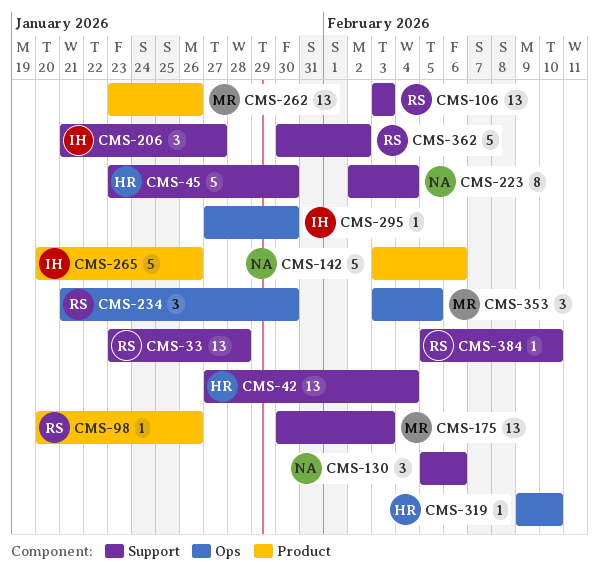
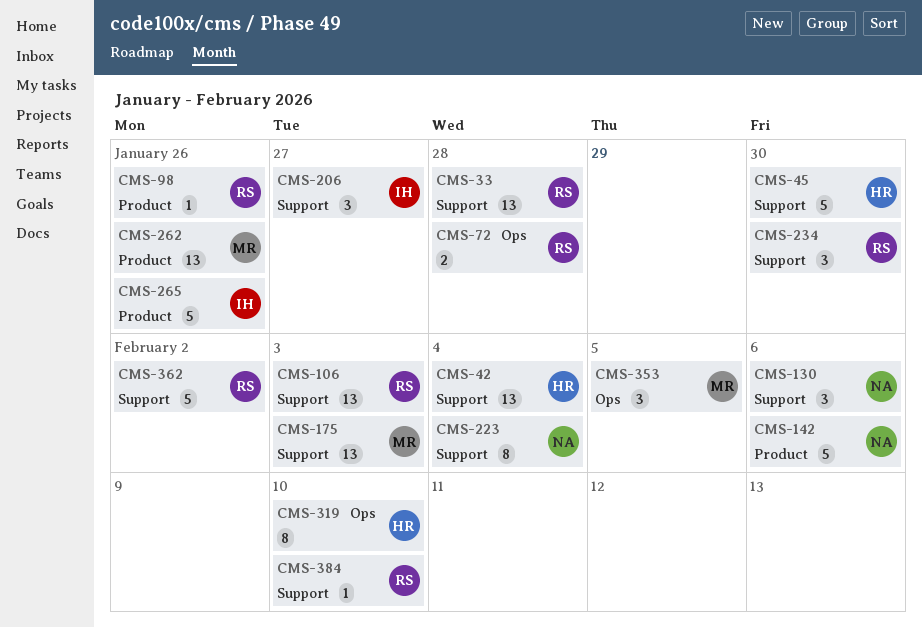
CMS-72: none -> present
CMS-234, label: Ops -> Support
CMS-295: present -> none
CMS-319, estimate: 1 -> 8

